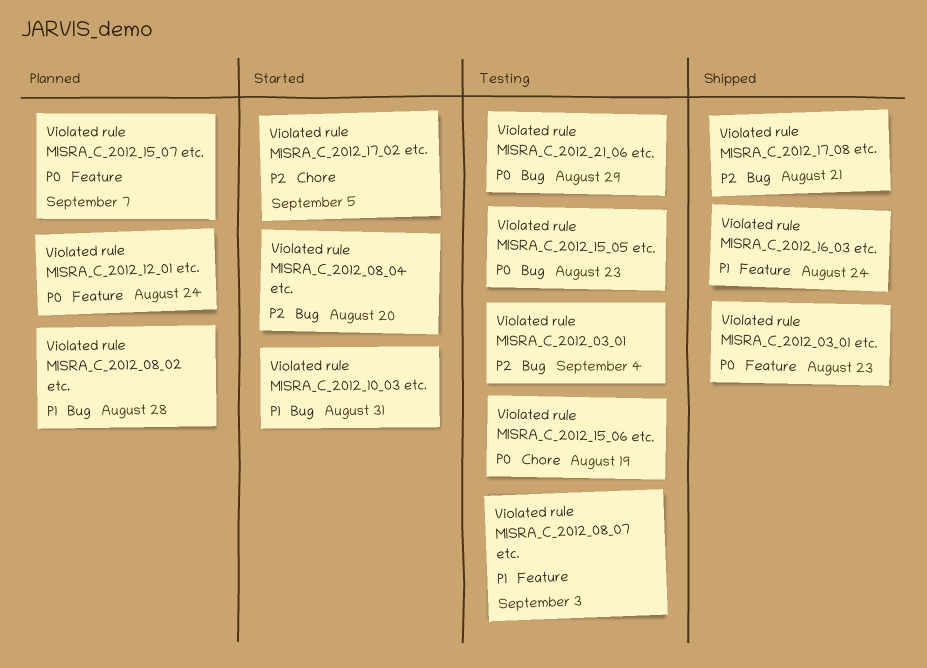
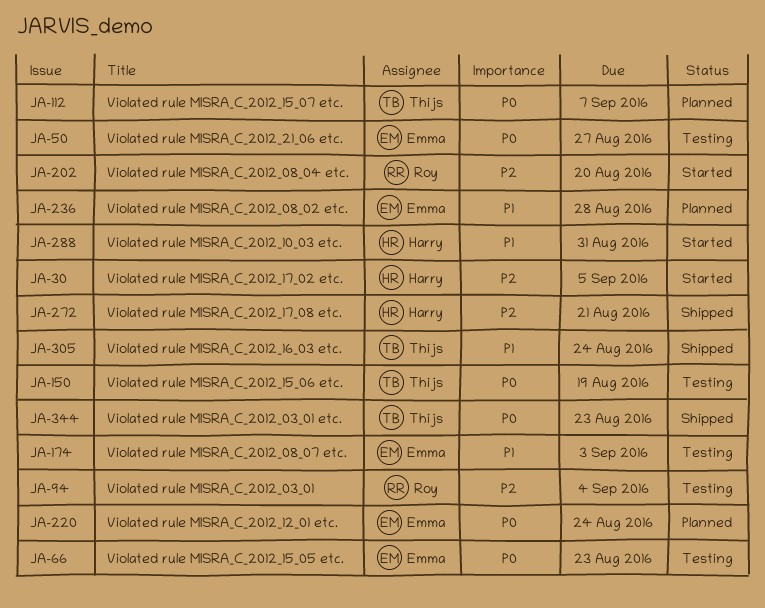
Violated rule MISRA_C_2012_21_06 etc., due: Aug 29 -> Aug 27

